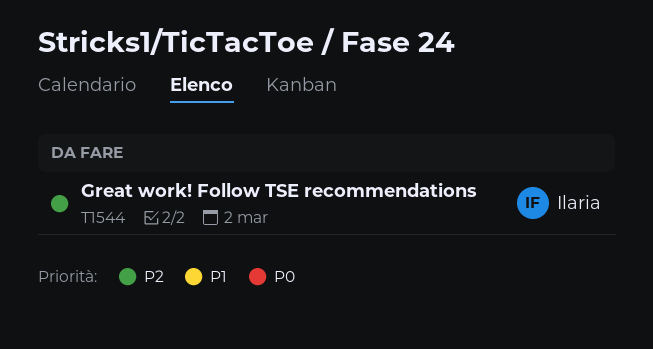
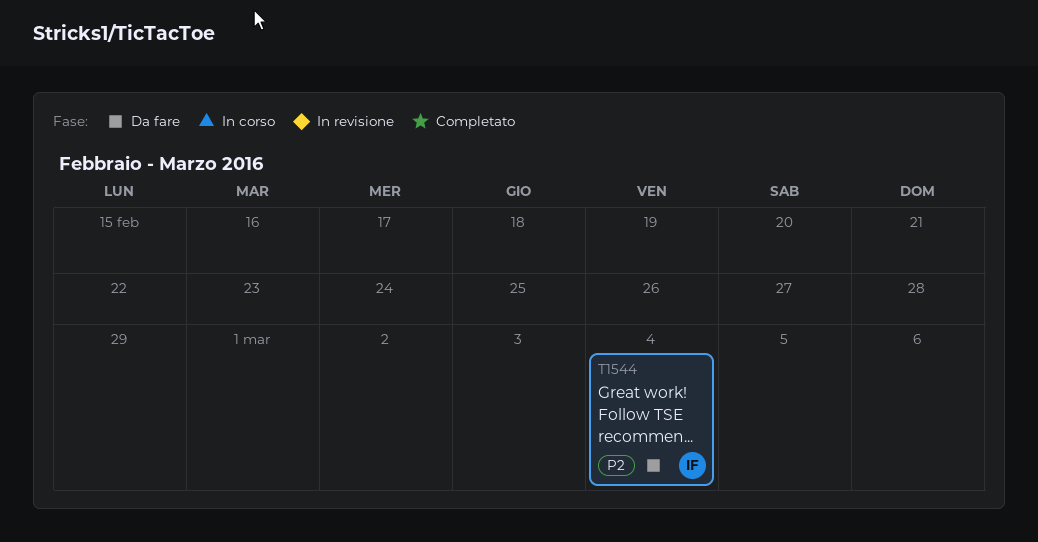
T1544, due: Mar 2 -> Mar 4

